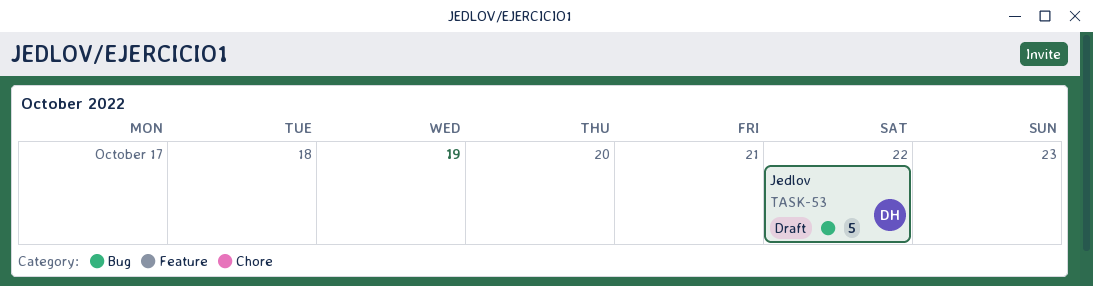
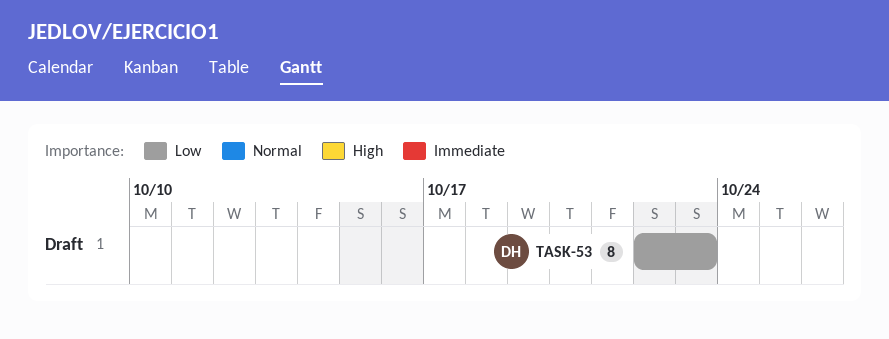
TASK-53, estimate: 5 -> 8
TASK-53, due: Oct 22 -> Oct 23

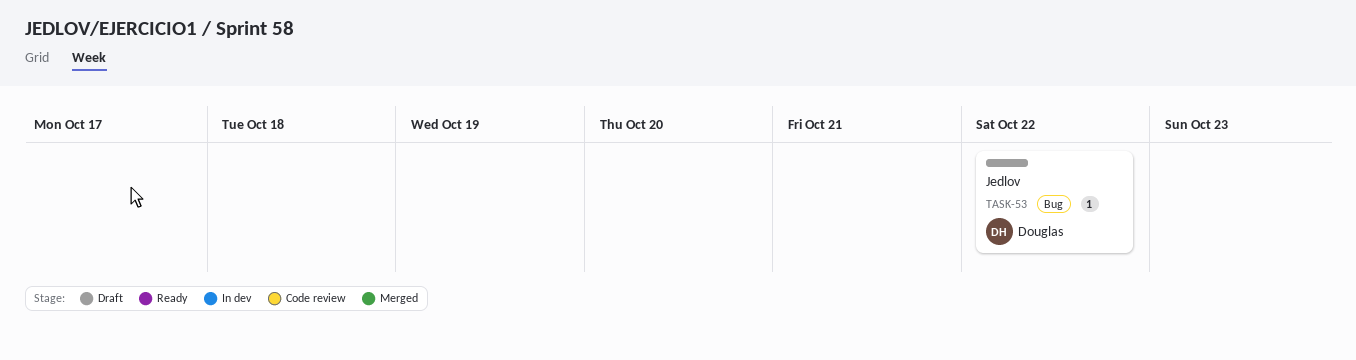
TASK-53, estimate: 8 -> 1
TASK-53, due: Oct 23 -> Oct 22

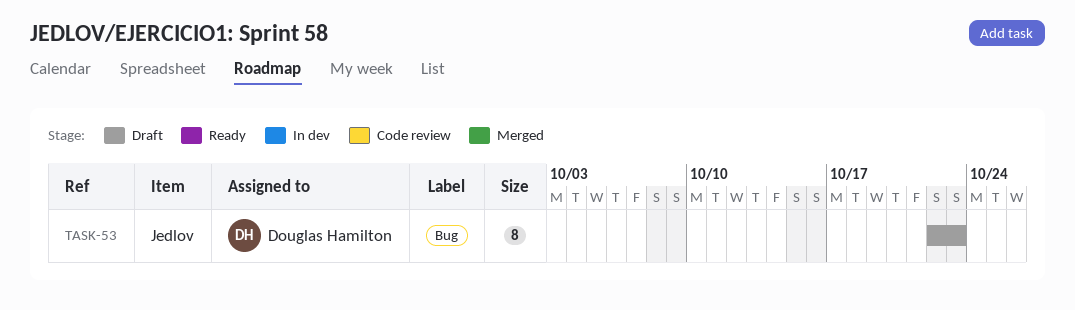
TASK-53, estimate: 1 -> 8
TASK-53, due: Oct 22 -> Oct 23

